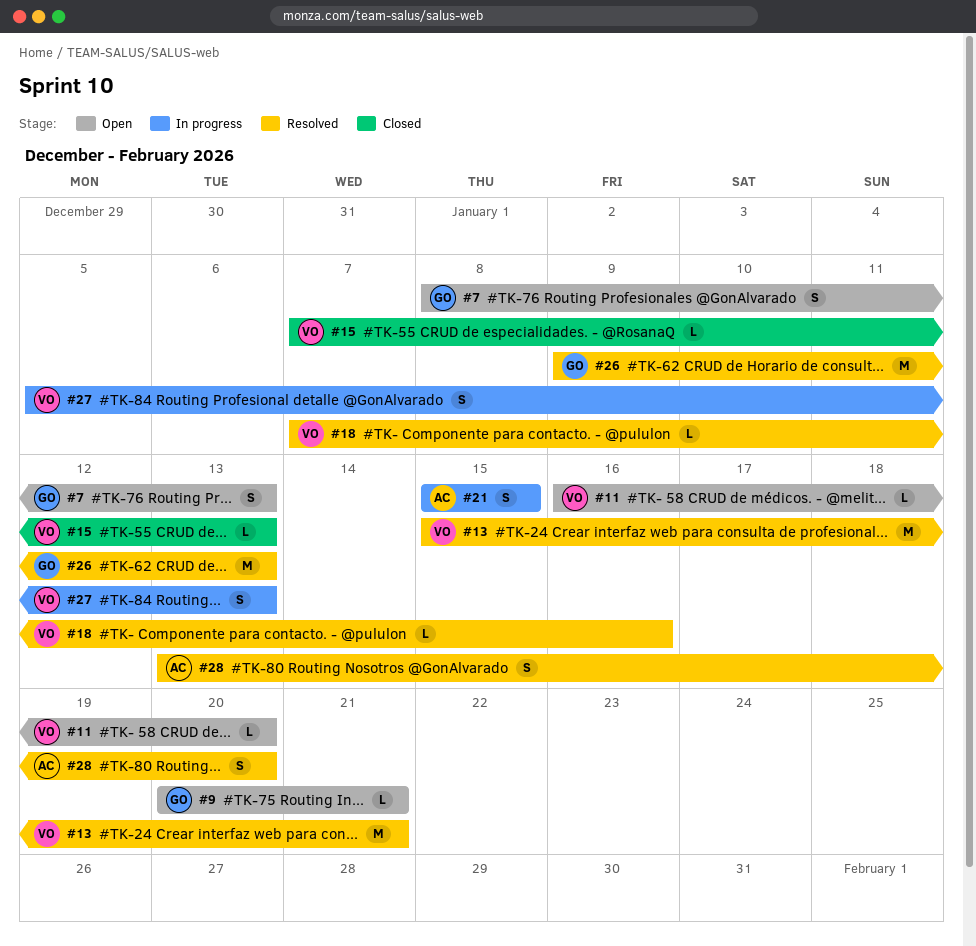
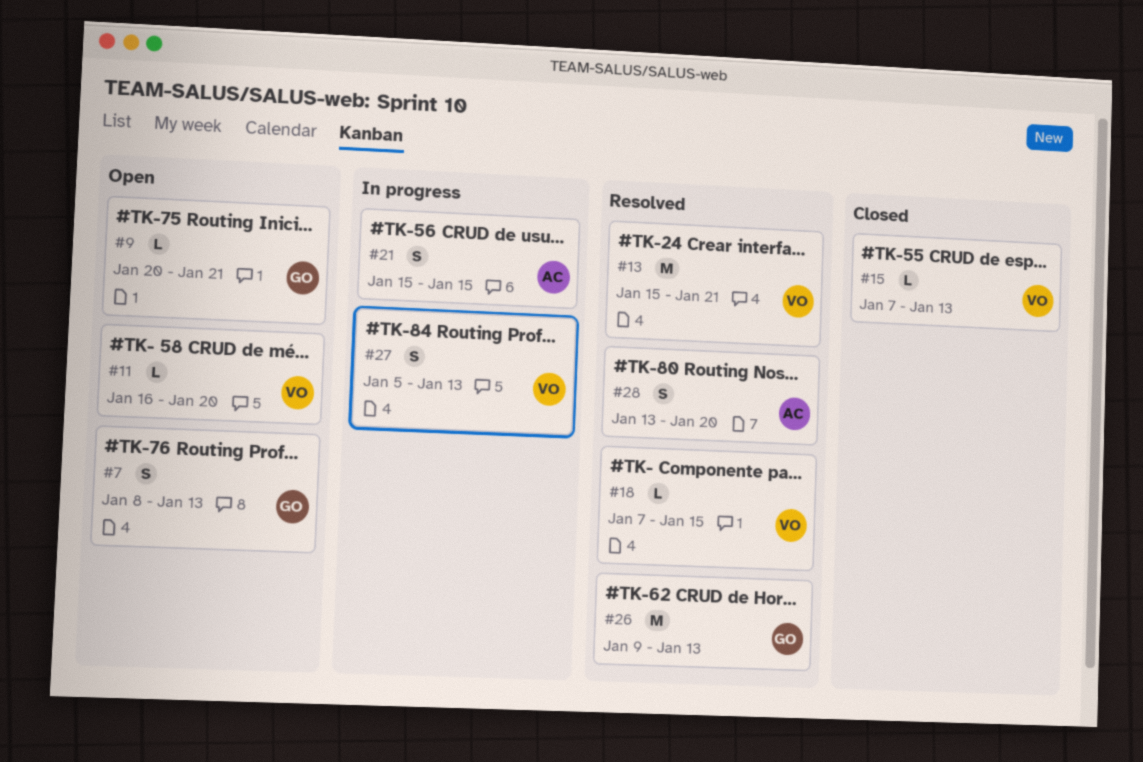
#18, due: Jan 16 -> Jan 15

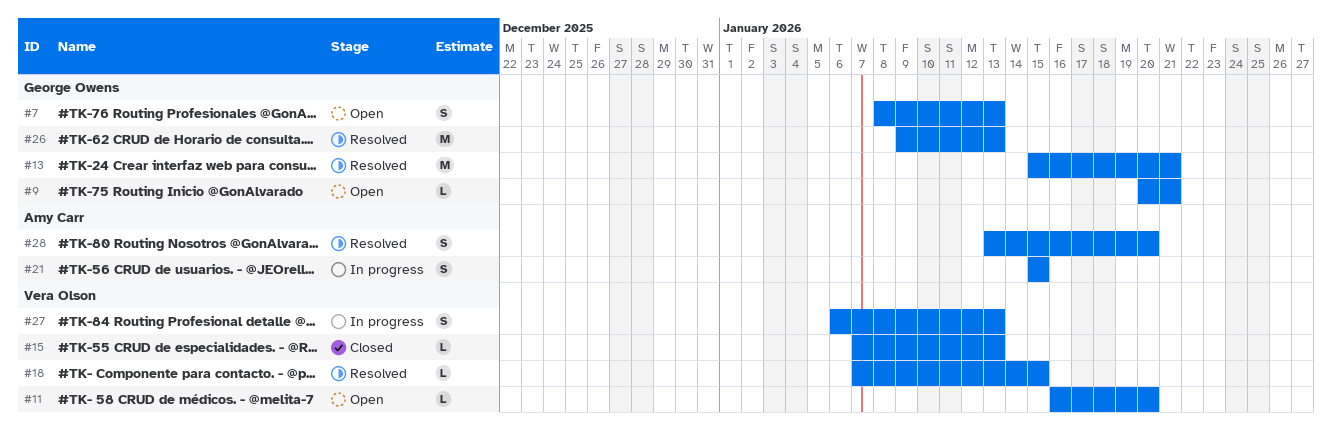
#13, owner: Vera Olson -> George Owens
#27, start: Jan 5 -> Jan 6

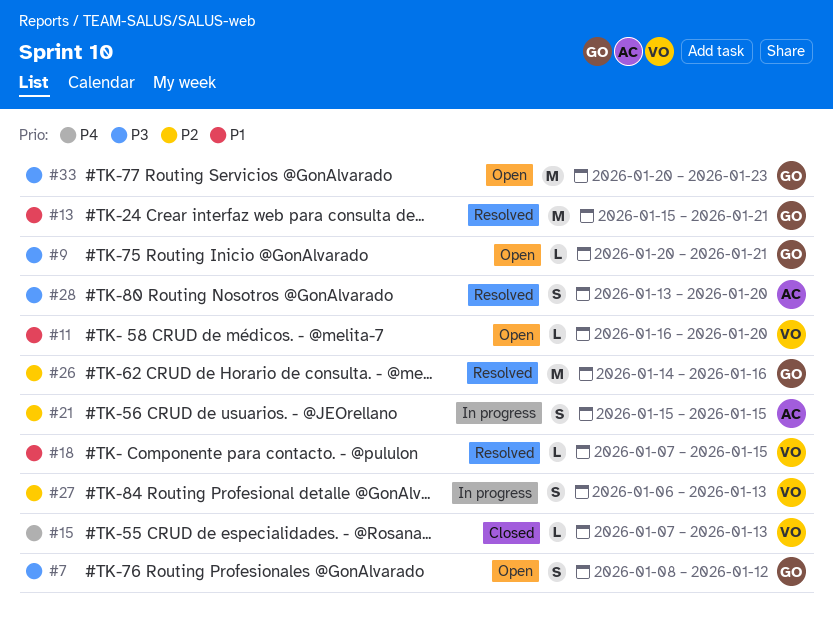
#7, due: Jan 13 -> Jan 12
#26, start: Jan 9 -> Jan 14
#26, due: Jan 13 -> Jan 16
#33: none -> present

